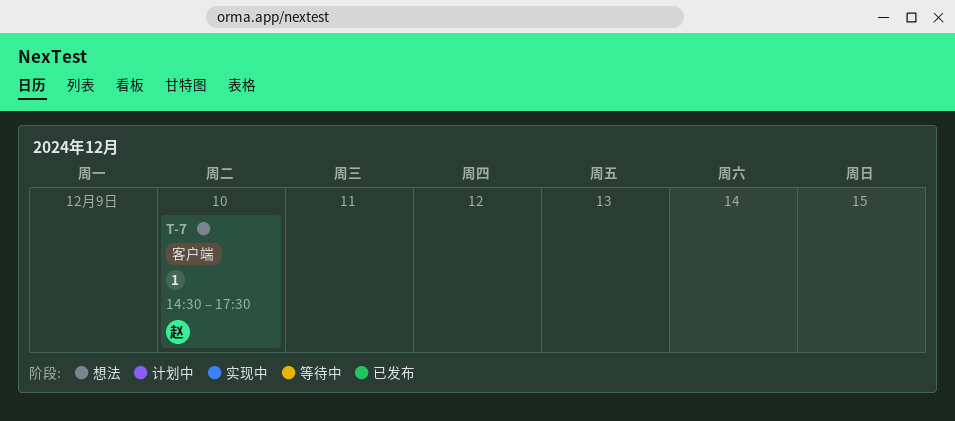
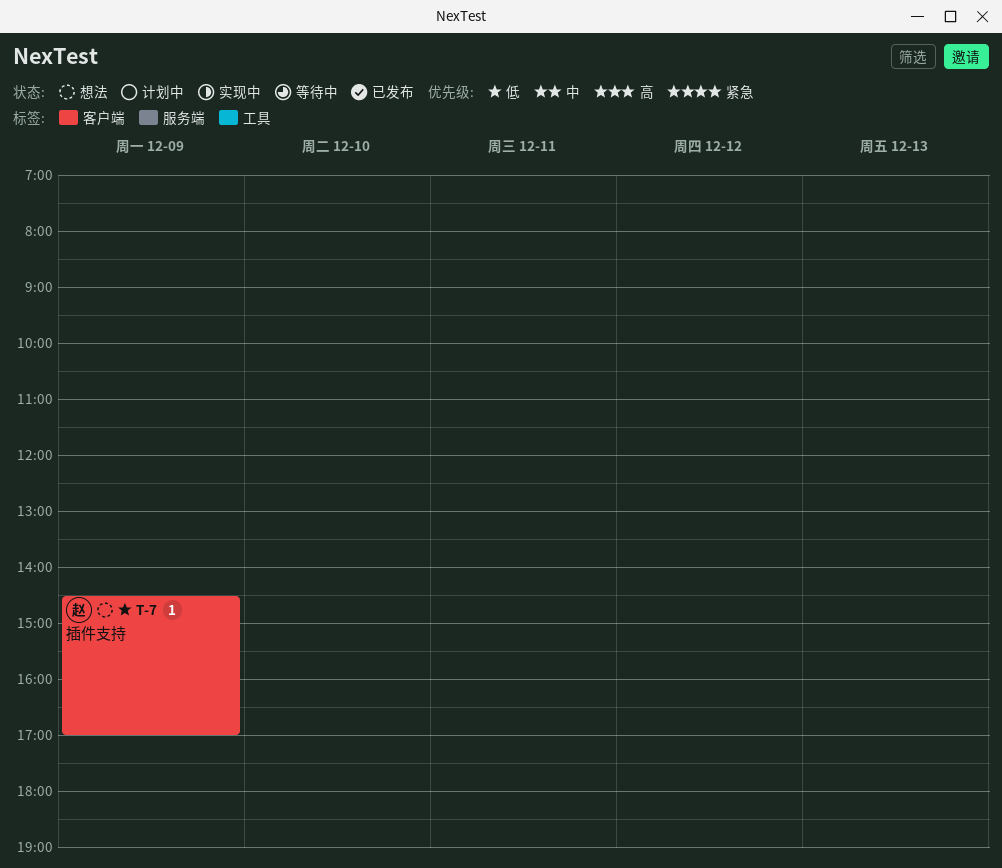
T-7, day: Dec 10 -> Dec 9
T-7, ends: 17:30 -> 17:00

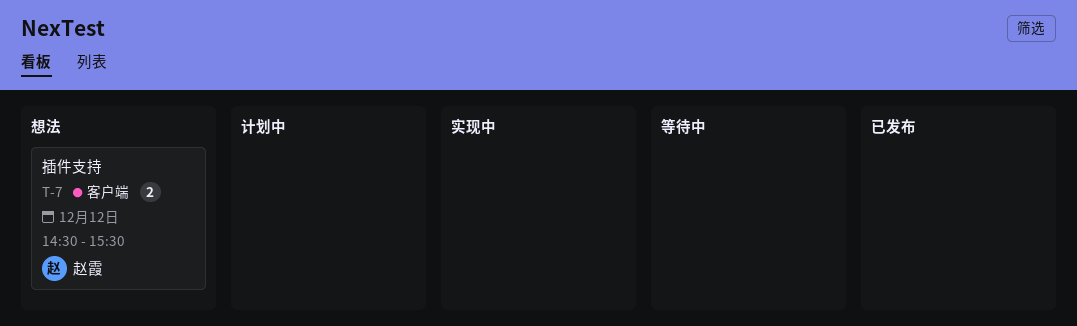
T-7, estimate: 1 -> 2
T-7, day: Dec 9 -> Dec 12
T-7, ends: 17:00 -> 15:30

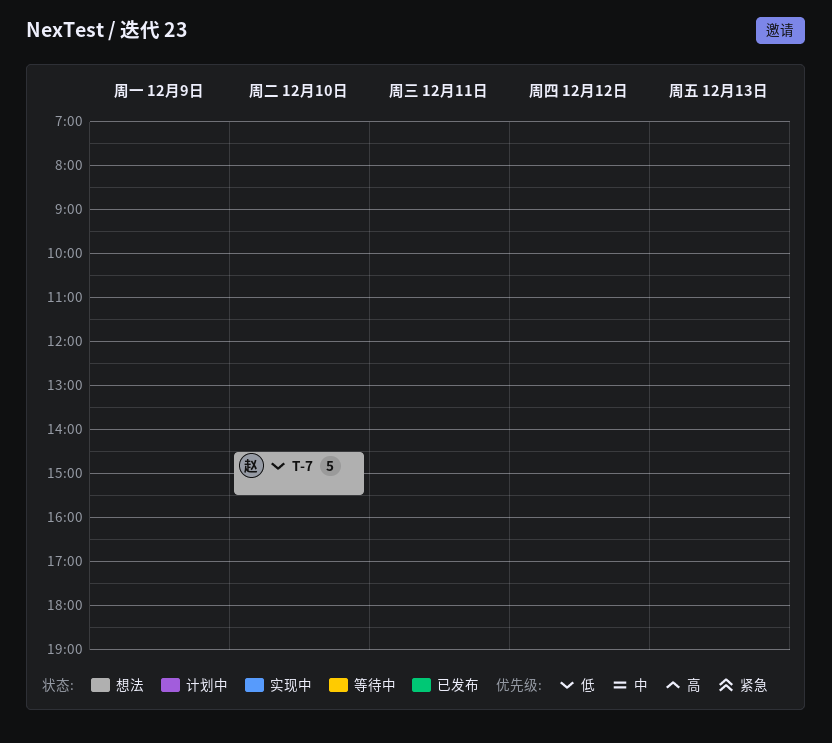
T-7, estimate: 2 -> 5
T-7, day: Dec 12 -> Dec 10

